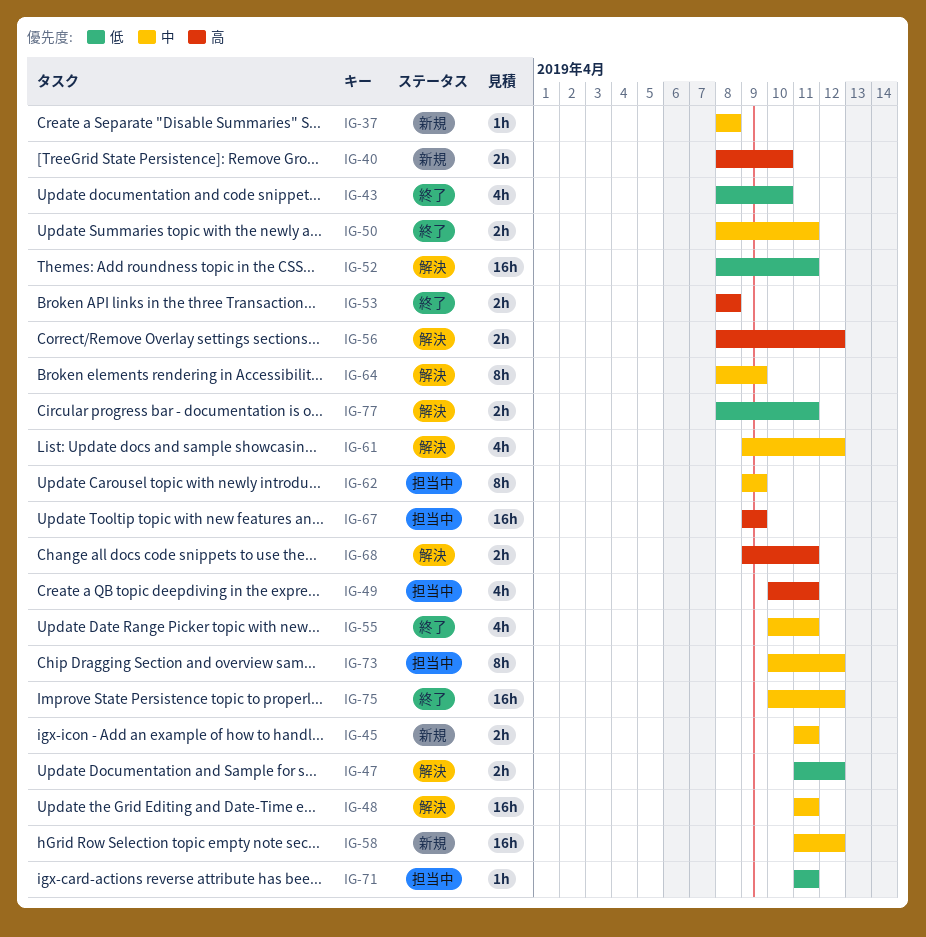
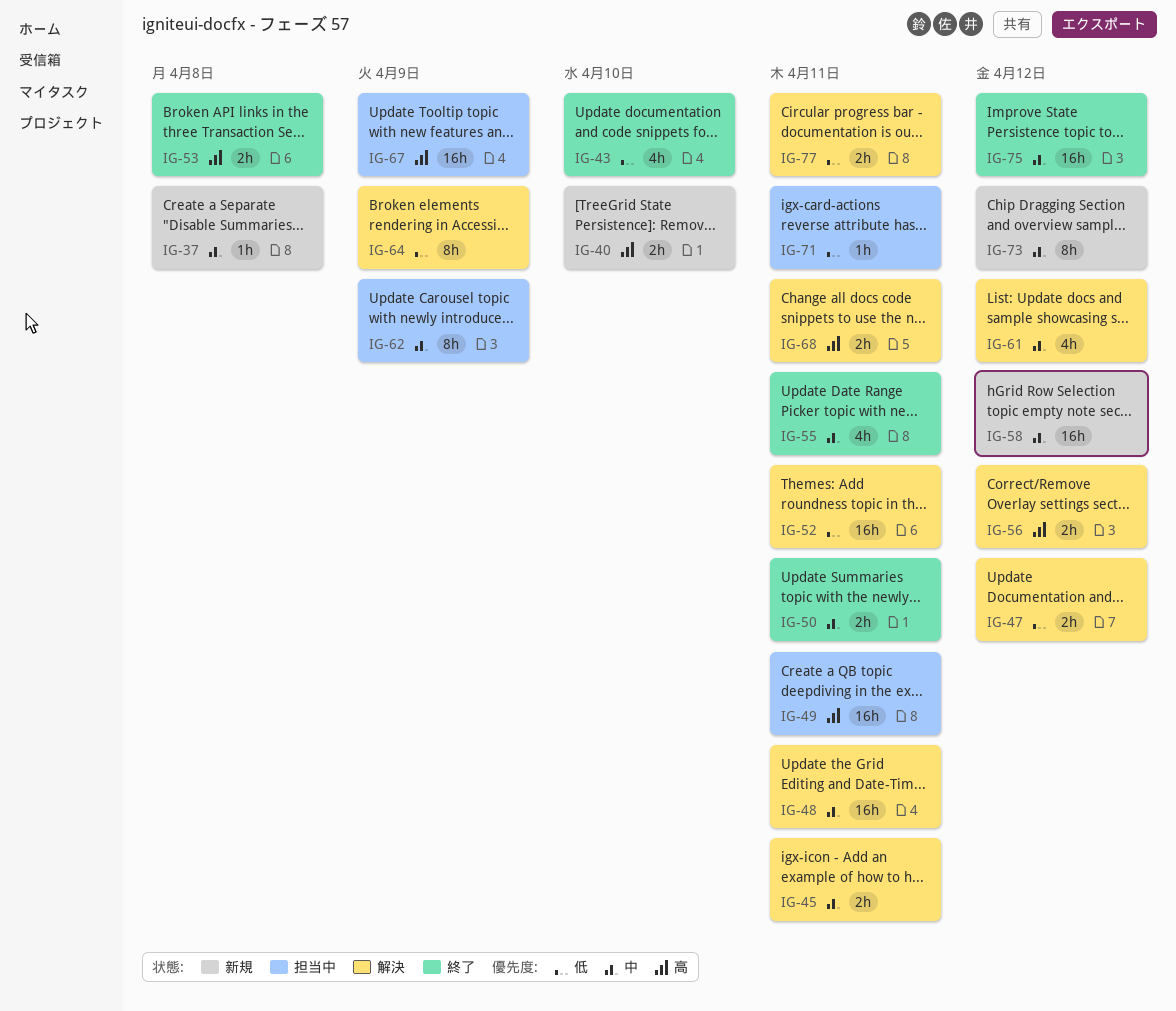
IG-45, status: 新規 -> 解決
IG-49, estimate: 4h -> 16h
IG-64, priority: 中 -> 低
IG-73, status: 担当中 -> 新規

